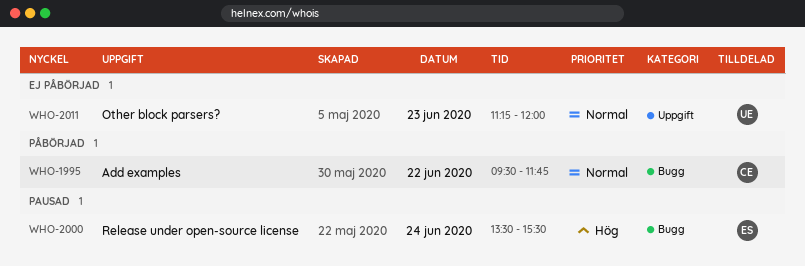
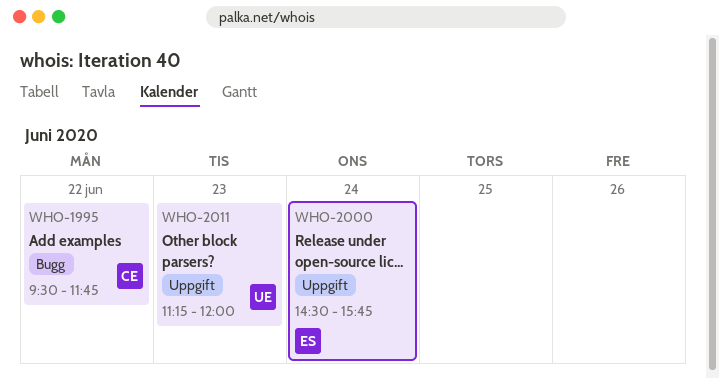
WHO-2000, label: Bugg -> Uppgift
WHO-2000, begins: 13:30 -> 14:30
WHO-2000, ends: 15:30 -> 15:45

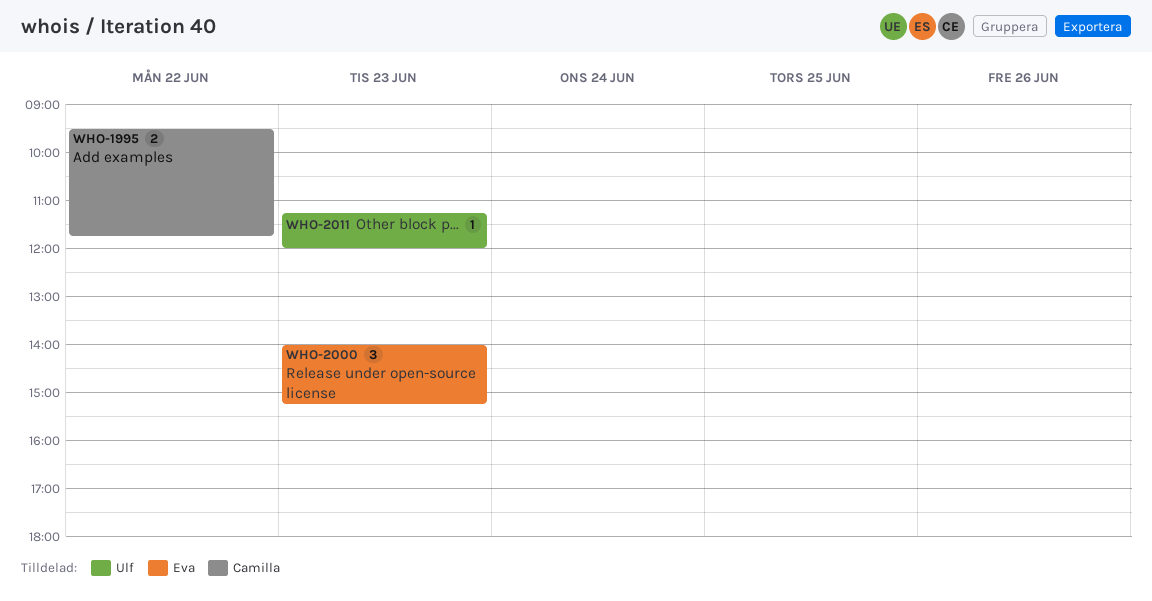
WHO-2000, day: Jun 24 -> Jun 23
WHO-2000, begins: 14:30 -> 14:00
WHO-2000, ends: 15:45 -> 15:15

